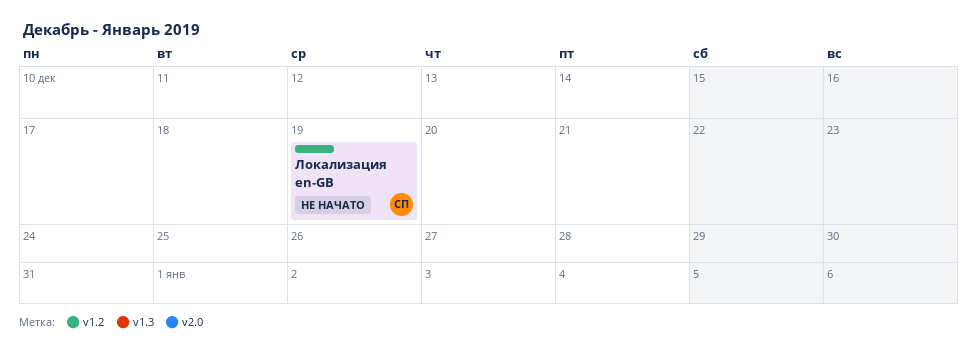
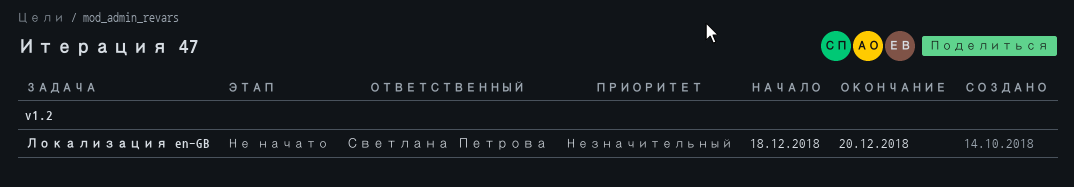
Локализация en-GB, due: Dec 19 -> Dec 20

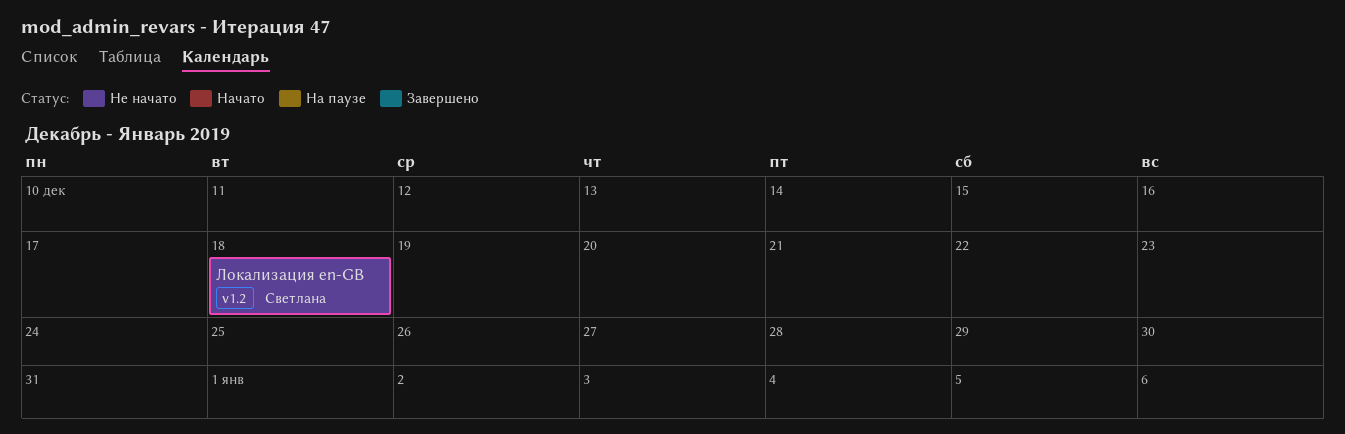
Локализация en-GB, due: Dec 20 -> Dec 18

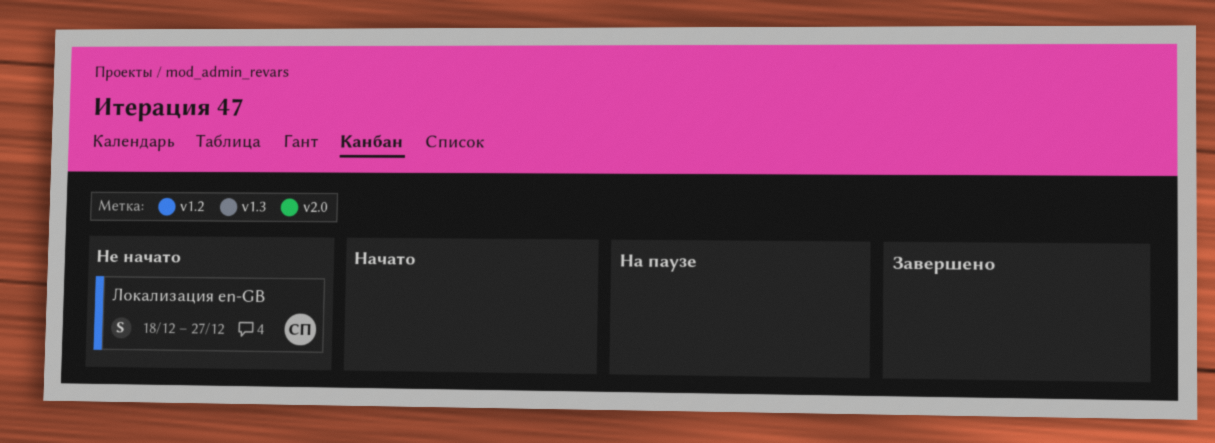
Локализация en-GB, due: Dec 18 -> Dec 27

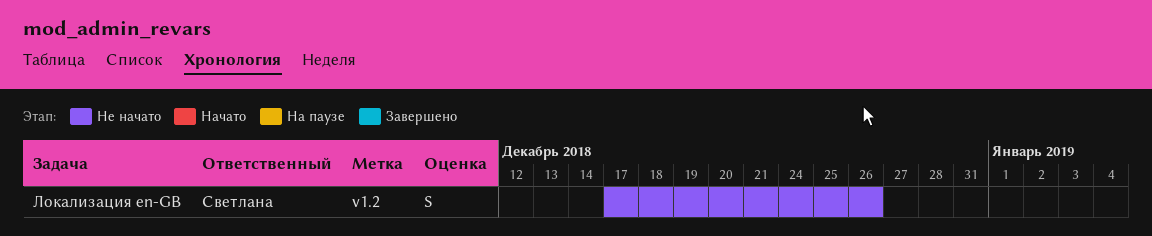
Локализация en-GB, start: Dec 18 -> Dec 17
Локализация en-GB, due: Dec 27 -> Dec 26

